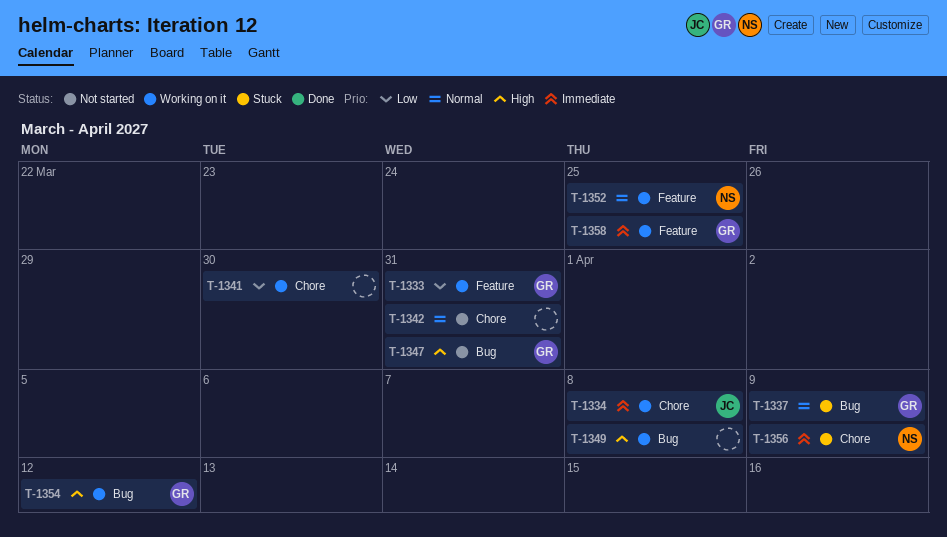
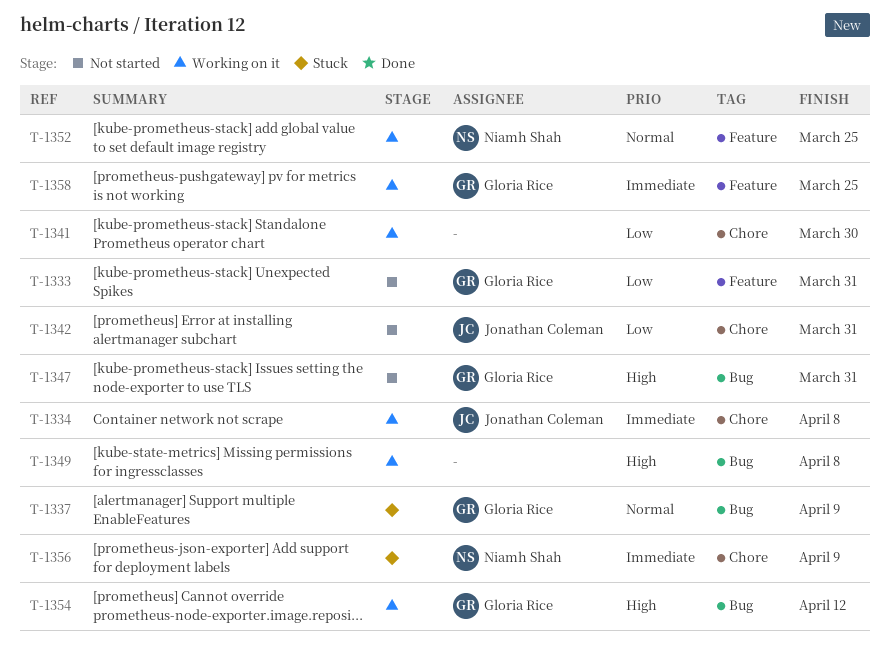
T-1333, status: Working on it -> Not started
T-1342, owner: none -> Jonathan Coleman
T-1342, priority: Normal -> Low

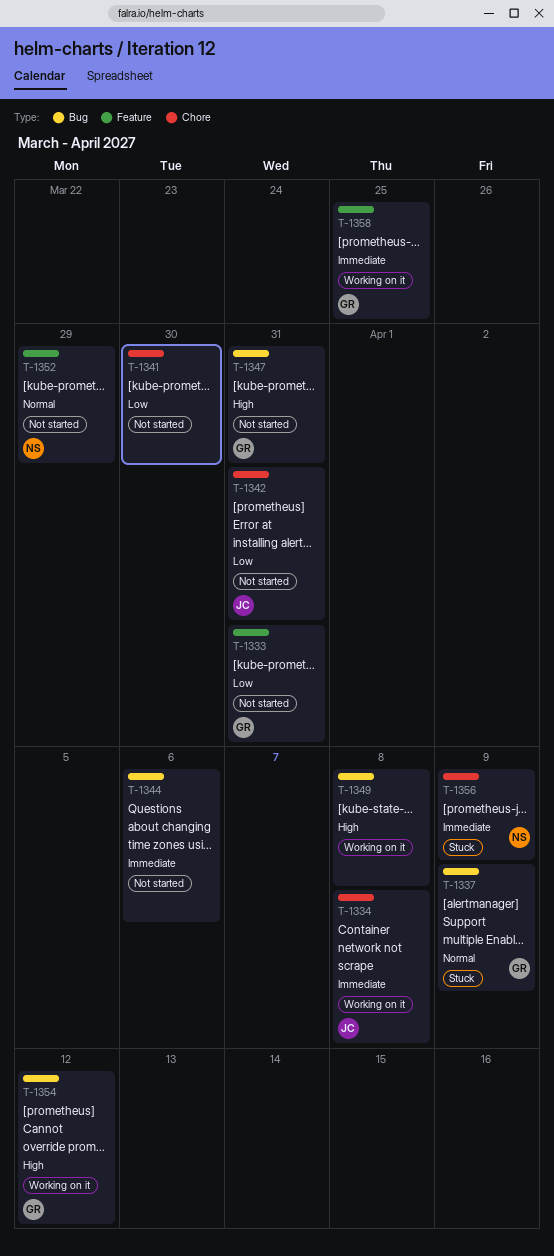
T-1341, status: Working on it -> Not started
T-1344: none -> present
T-1352, status: Working on it -> Not started
T-1352, due: Mar 25 -> Mar 29

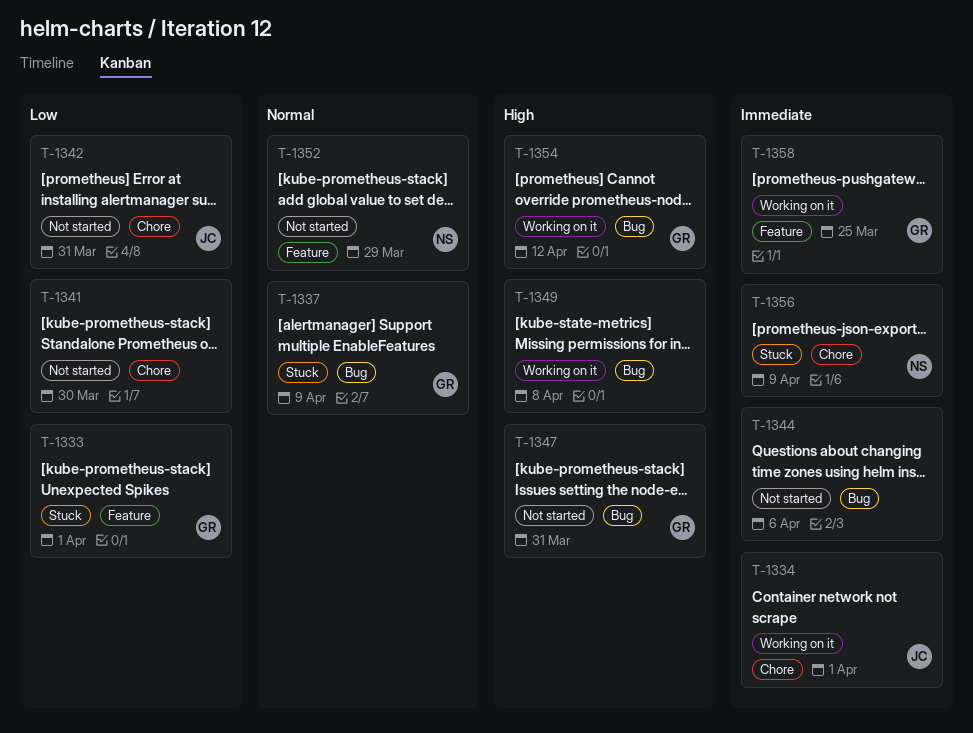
T-1333, status: Not started -> Stuck
T-1333, due: Mar 31 -> Apr 1
T-1334, due: Apr 8 -> Apr 1

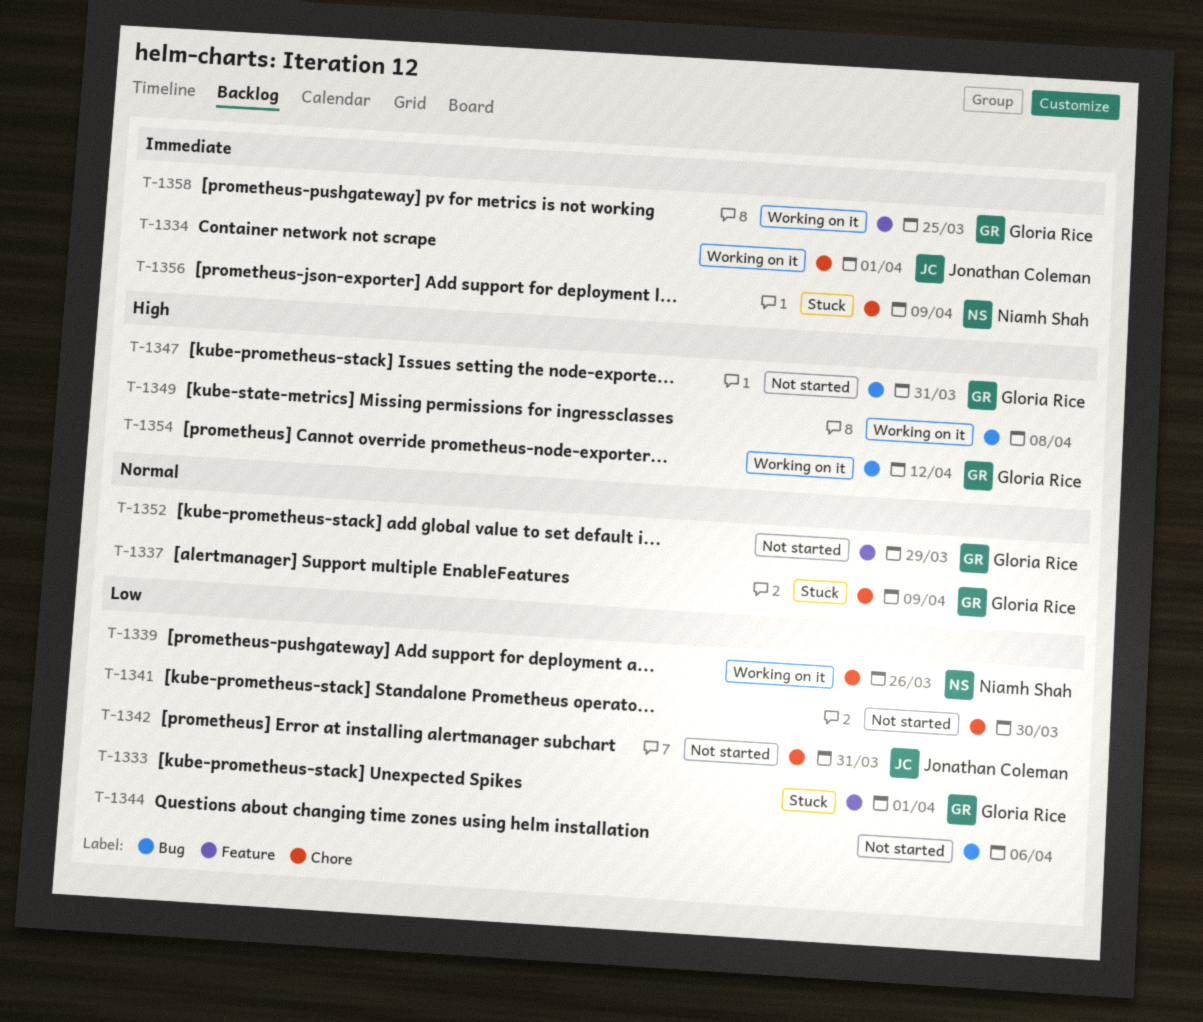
T-1337, label: Bug -> Chore
T-1339: none -> present
T-1344, priority: Immediate -> Low
T-1352, owner: Niamh Shah -> Gloria Rice

